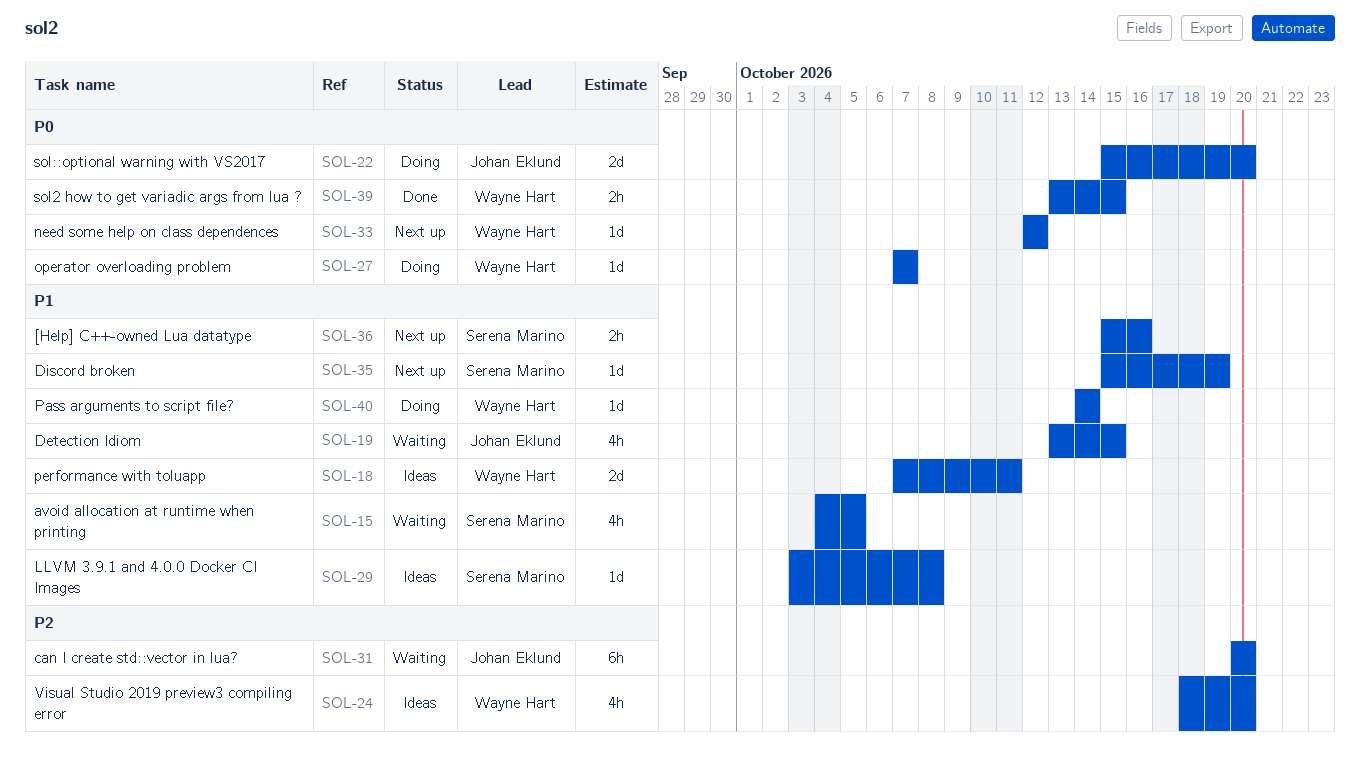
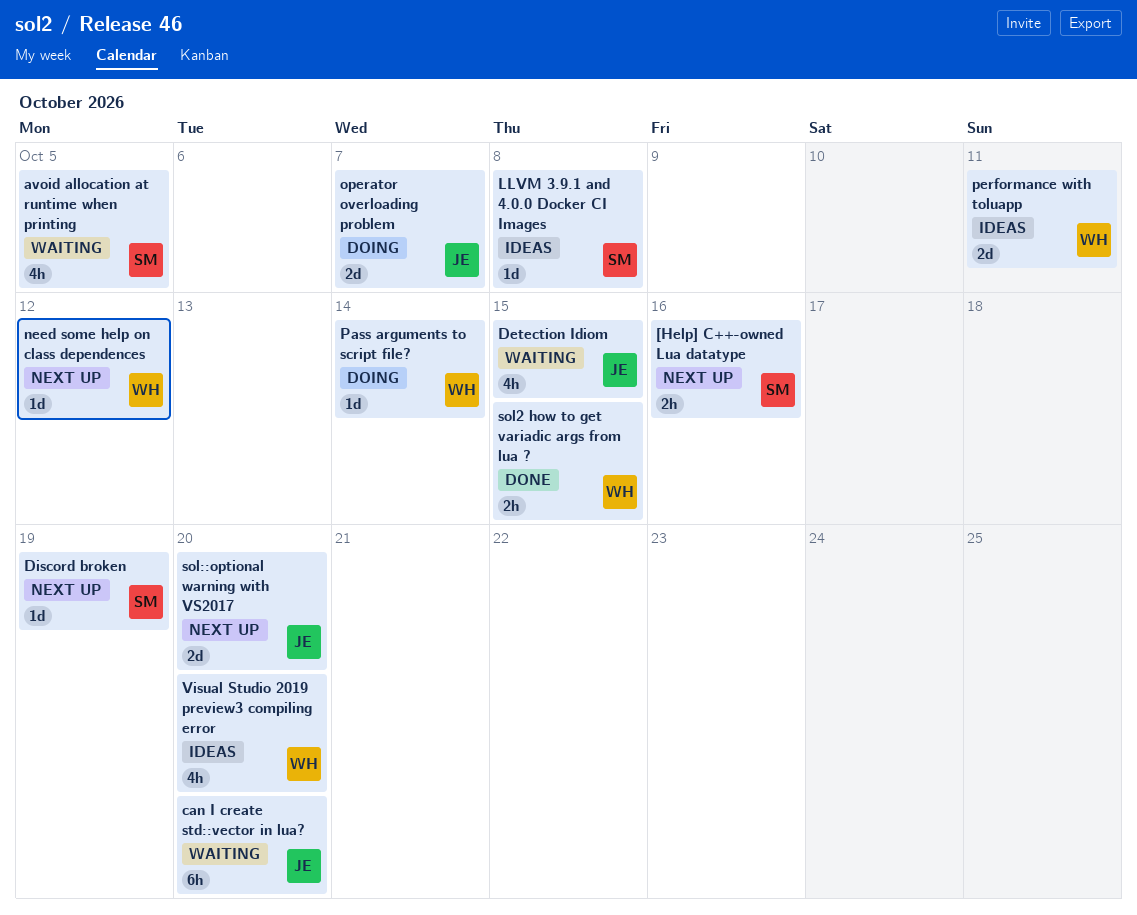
operator overloading problem, owner: Wayne Hart -> Johan Eklund
operator overloading problem, estimate: 1d -> 2d
sol::optional warning with VS2017, status: Doing -> Next up

